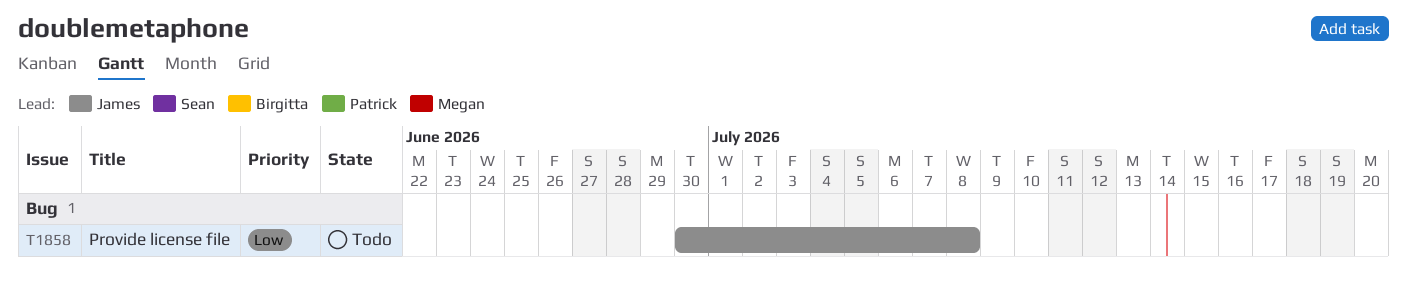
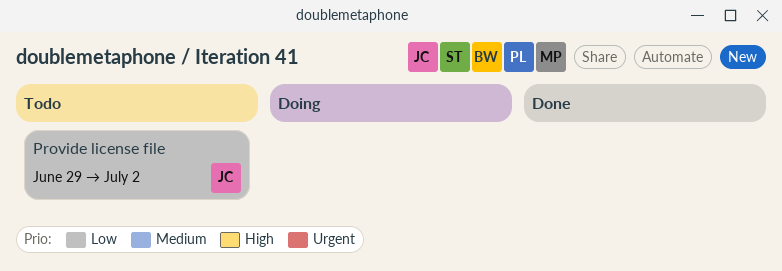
Provide license file, start: Jun 30 -> Jun 29
Provide license file, due: Jul 8 -> Jul 2

